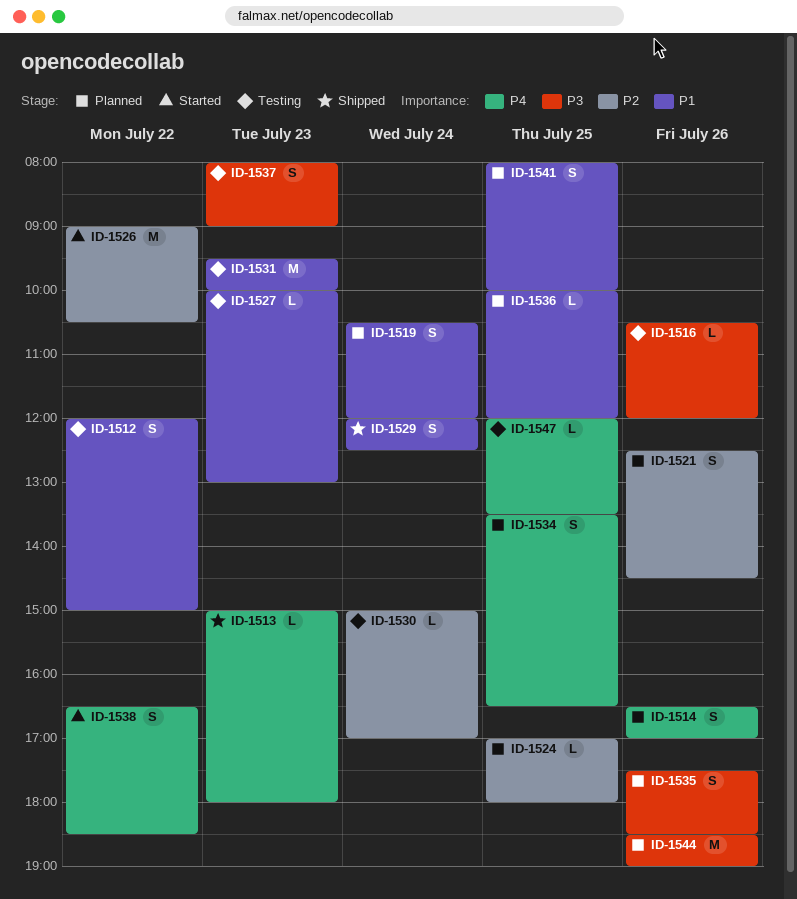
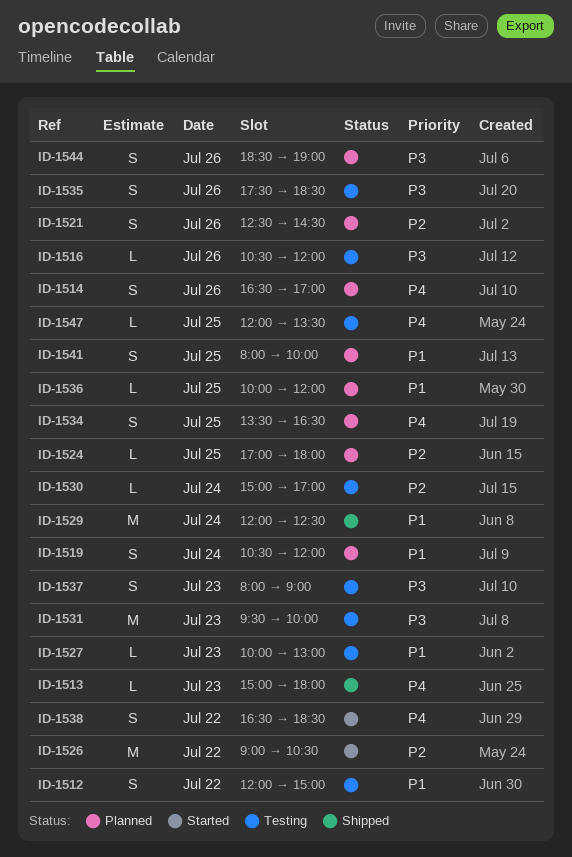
ID-1529, estimate: S -> M
ID-1531, priority: P1 -> P3
ID-1535, status: Planned -> Testing
ID-1544, estimate: M -> S

